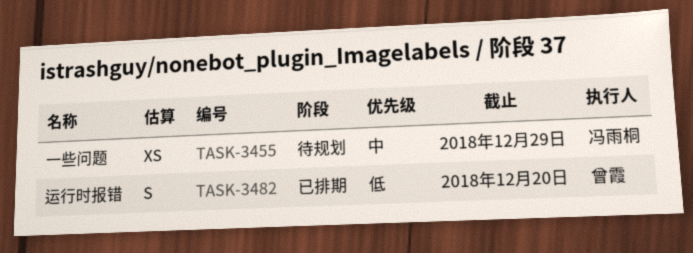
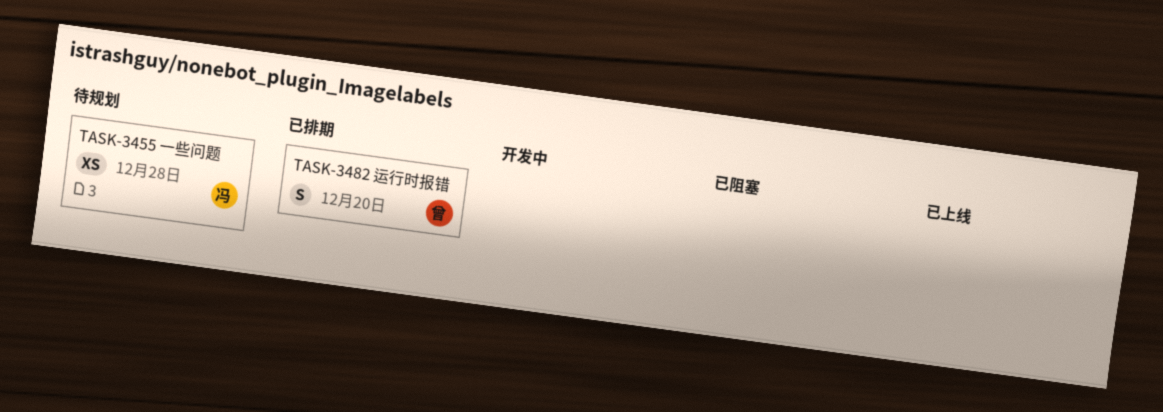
TASK-3455, due: Dec 29 -> Dec 28

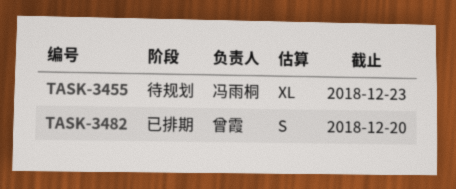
TASK-3455, estimate: XS -> XL
TASK-3455, due: Dec 28 -> Dec 23

